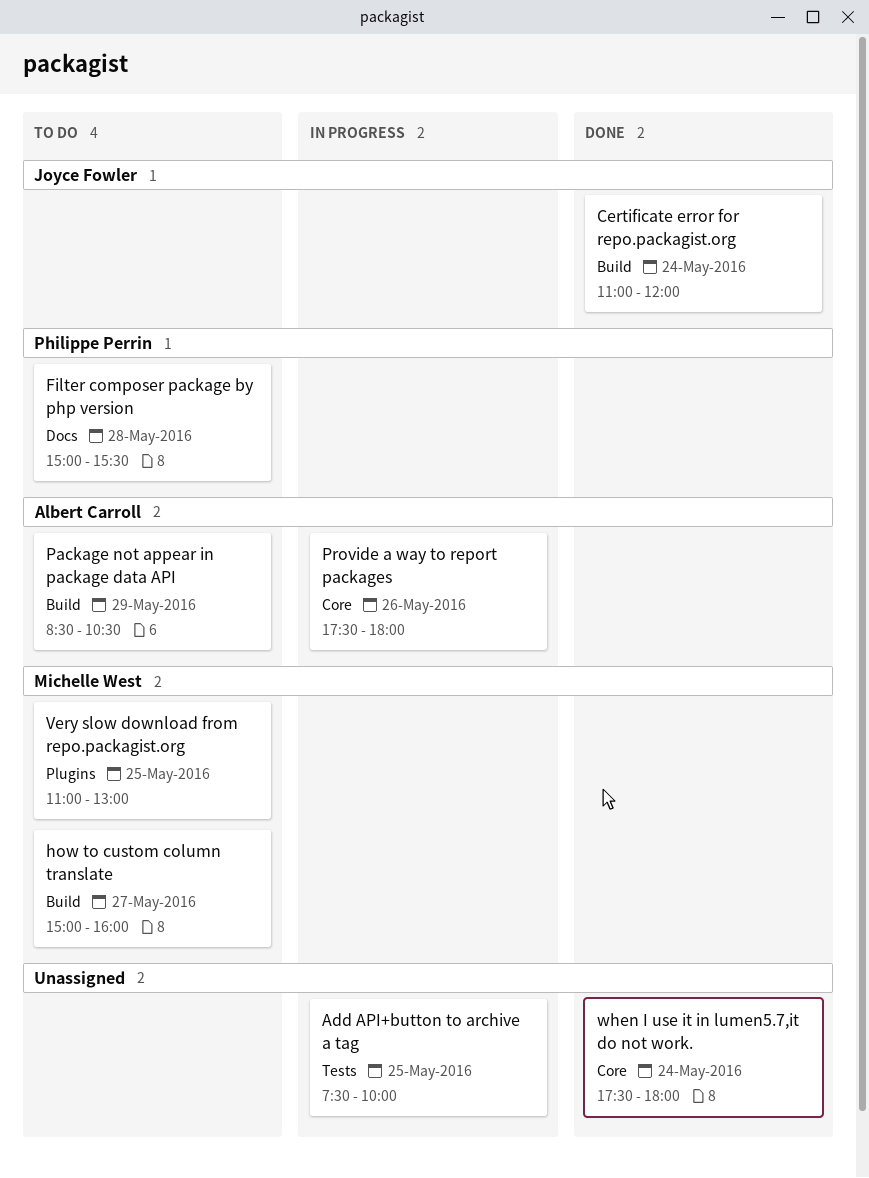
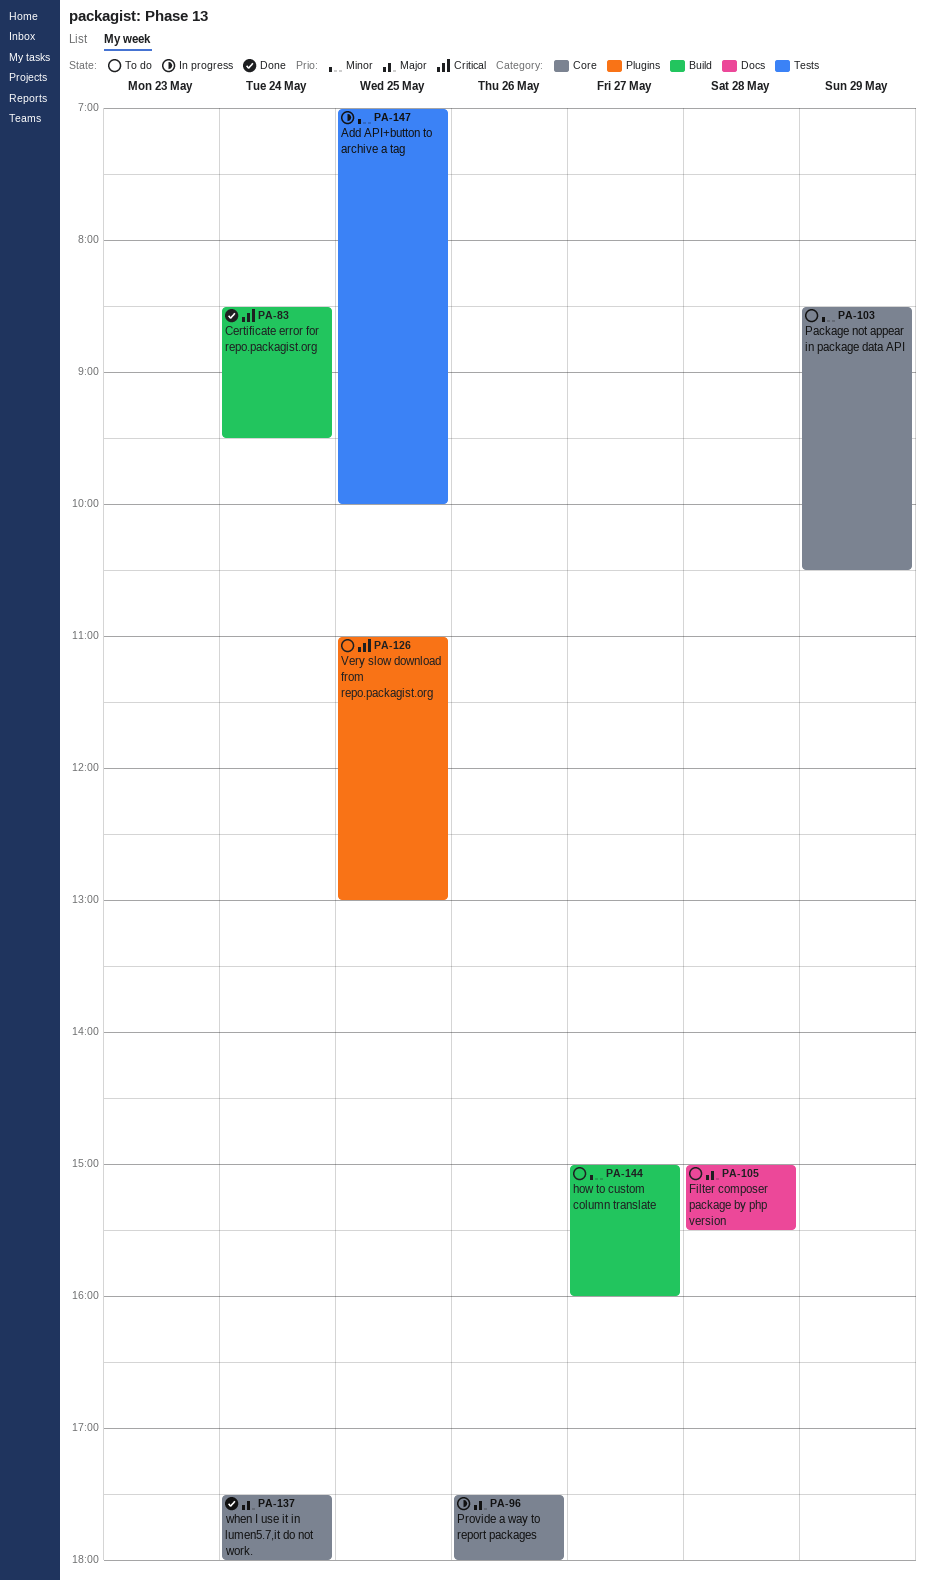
Add API+button to archive a tag, begins: 07:30 -> 07:00
Certificate error for repo.packagist.org, begins: 11:00 -> 08:30
Certificate error for repo.packagist.org, ends: 12:00 -> 09:30
Package not appear in package data API, label: Build -> Core

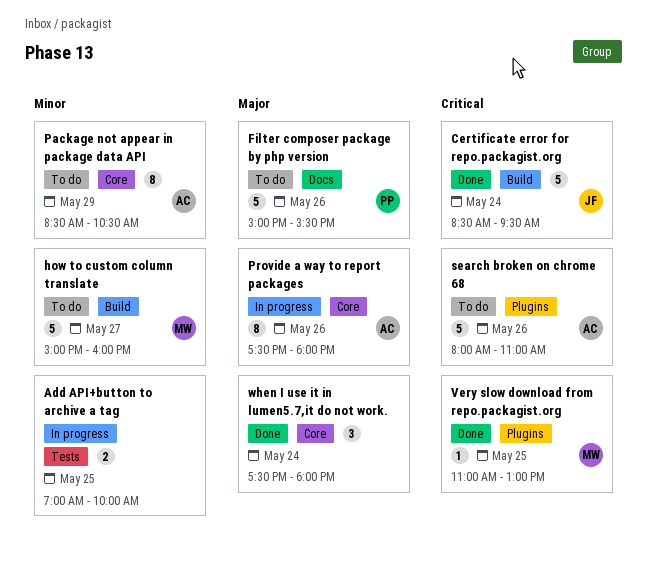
Filter composer package by php version, day: May 28 -> May 26
search broken on chrome 68: none -> present
Very slow download from repo.packagist.org, status: To do -> Done

